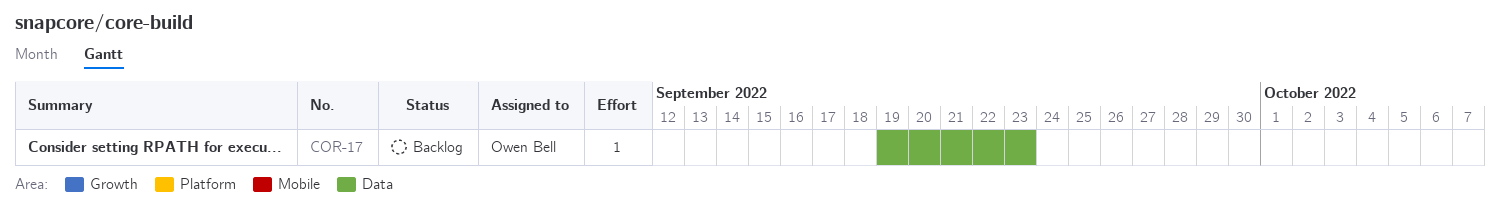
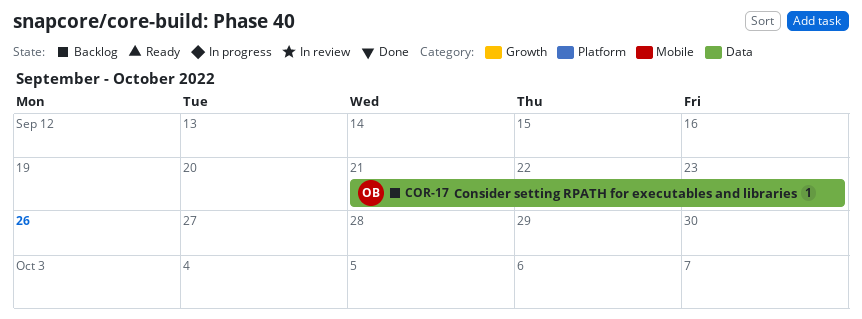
COR-17, start: Sep 19 -> Sep 21

